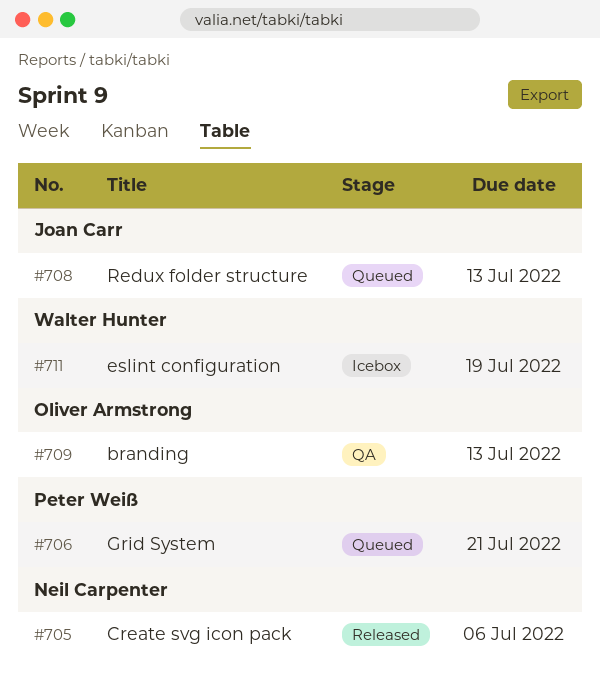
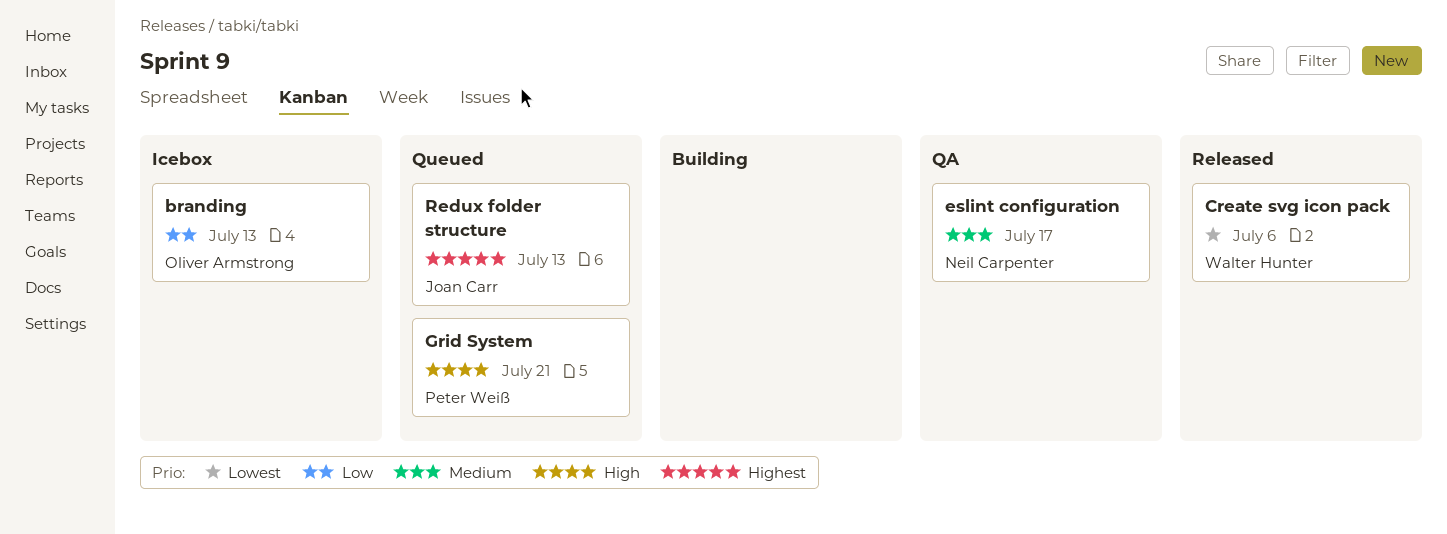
branding, status: QA -> Icebox
Create svg icon pack, owner: Neil Carpenter -> Walter Hunter
eslint configuration, status: Icebox -> QA
eslint configuration, owner: Walter Hunter -> Neil Carpenter
eslint configuration, due: Jul 19 -> Jul 17

